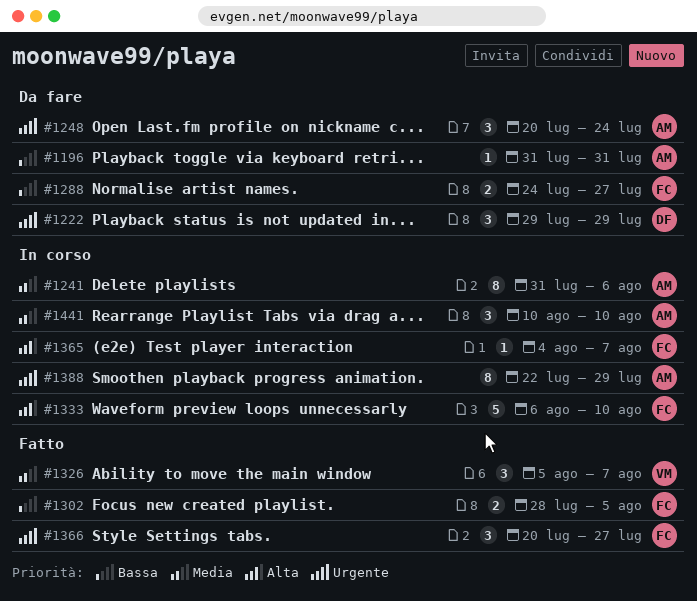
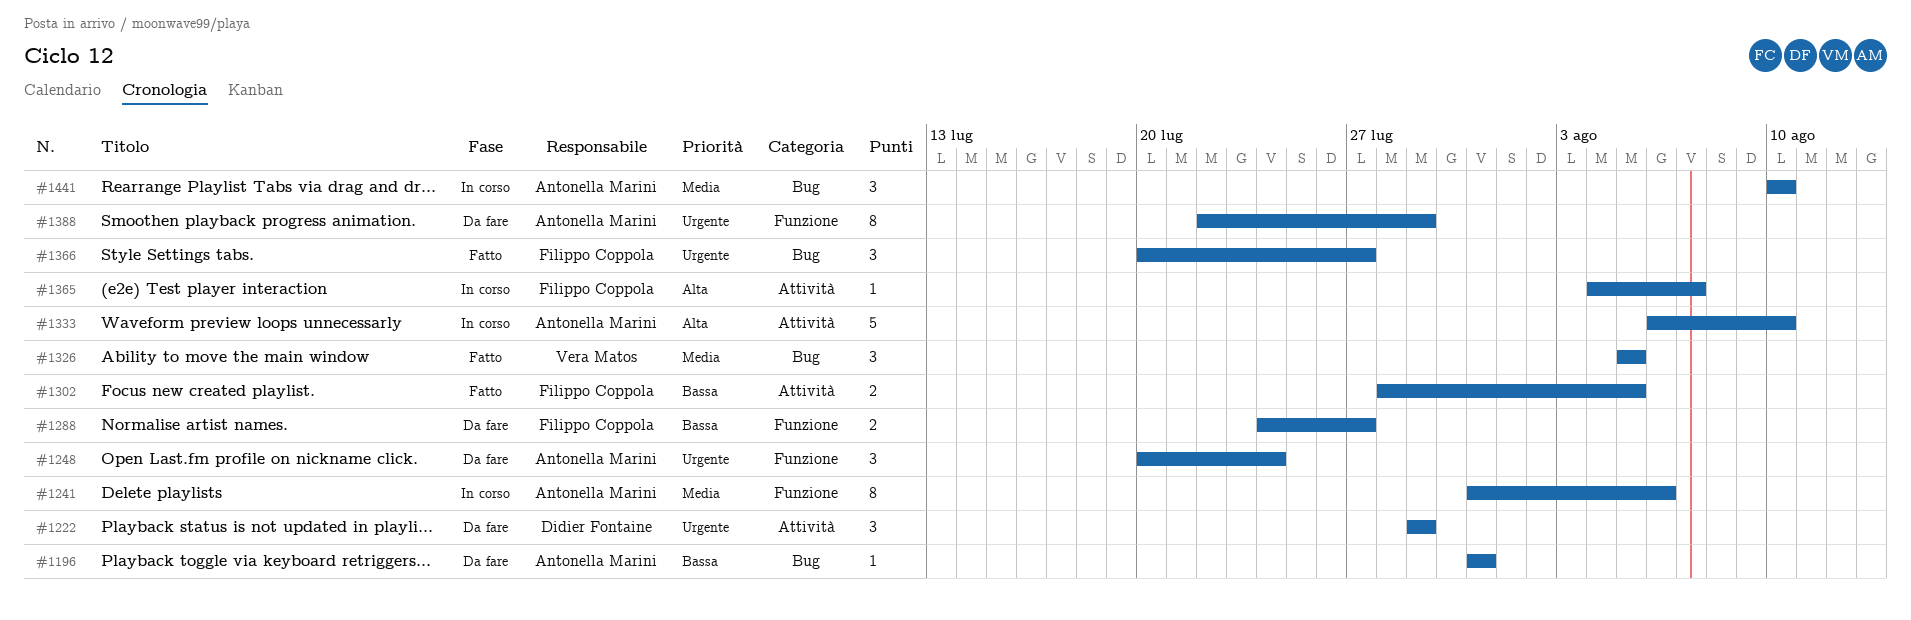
#1326, due: Aug 7 -> Aug 5
#1333, owner: Filippo Coppola -> Antonella Marini
#1388, status: In corso -> Da fare

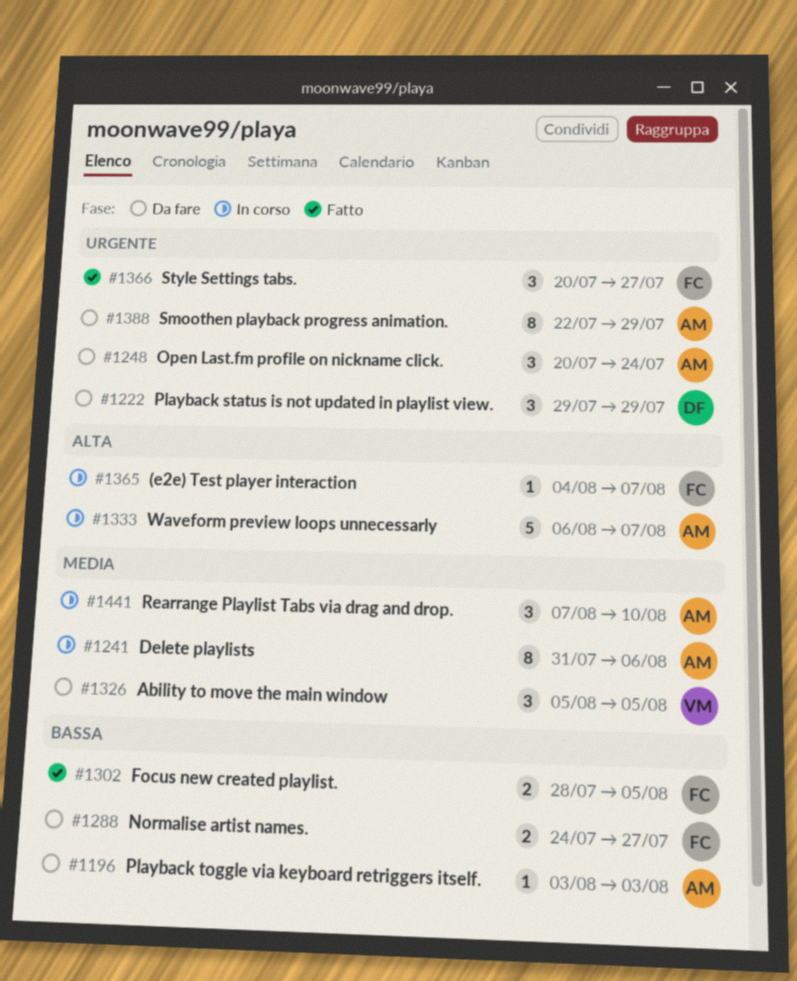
#1196, start: Jul 31 -> Aug 3
#1196, due: Jul 31 -> Aug 3
#1326, status: Fatto -> Da fare
#1333, due: Aug 10 -> Aug 7
#1441, start: Aug 10 -> Aug 7

